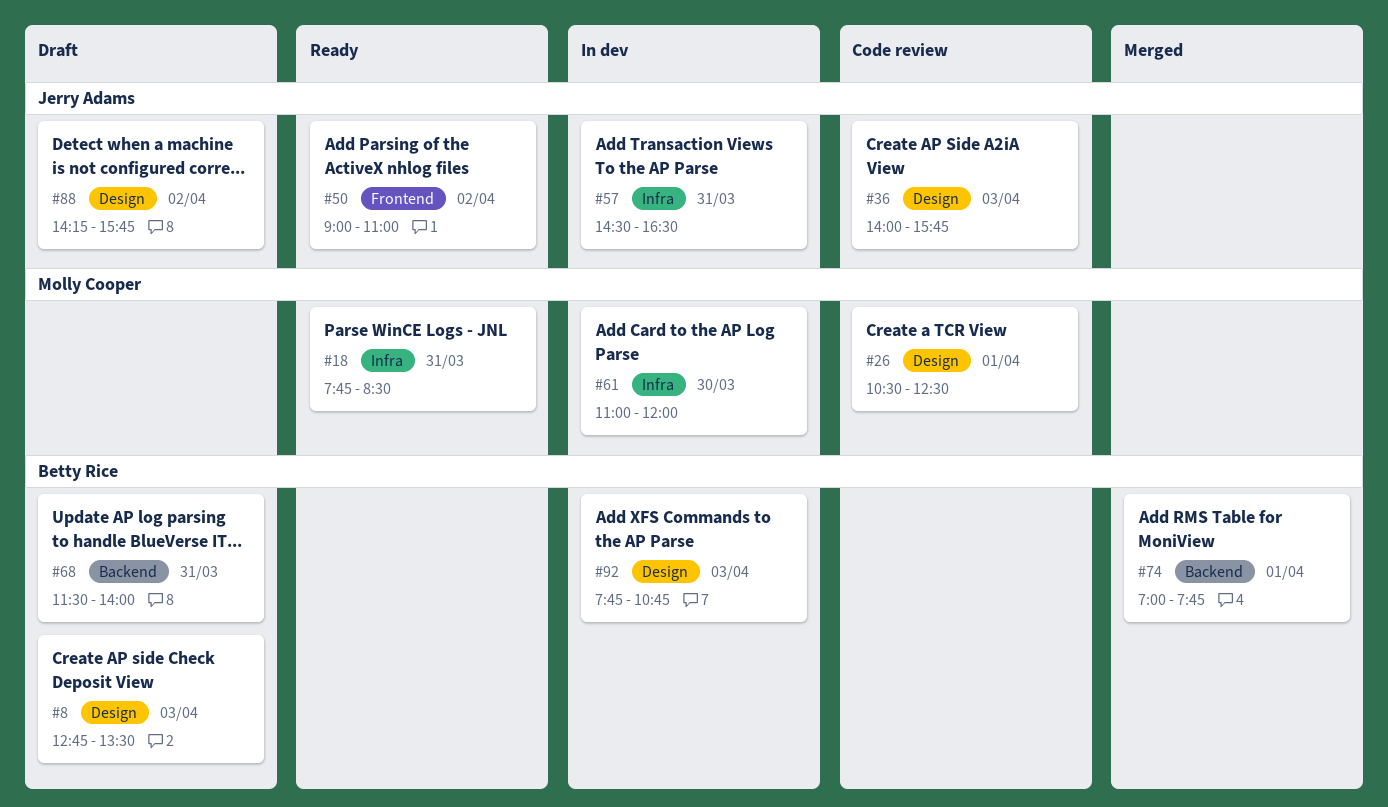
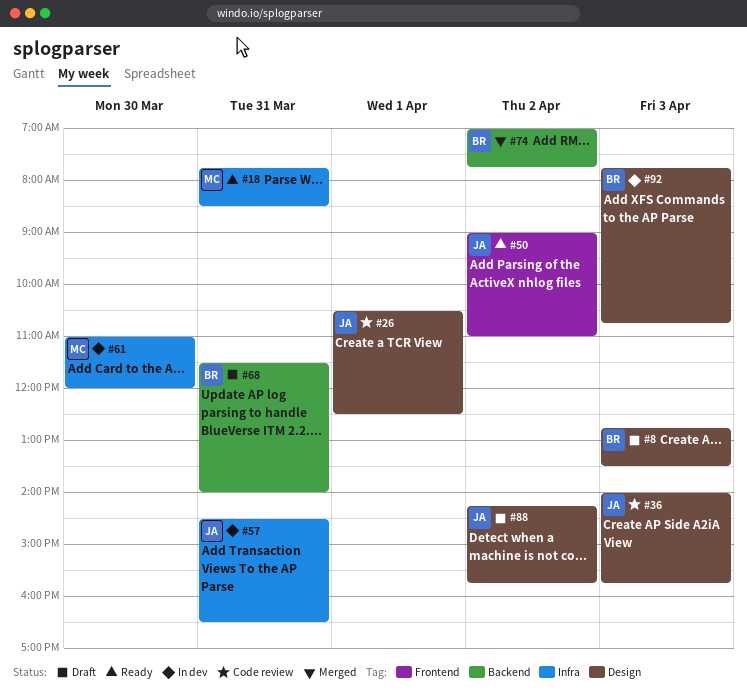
#26, owner: Molly Cooper -> Jerry Adams
#74, day: Apr 1 -> Apr 2

